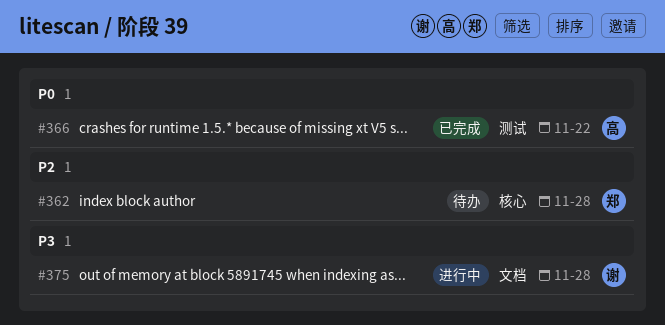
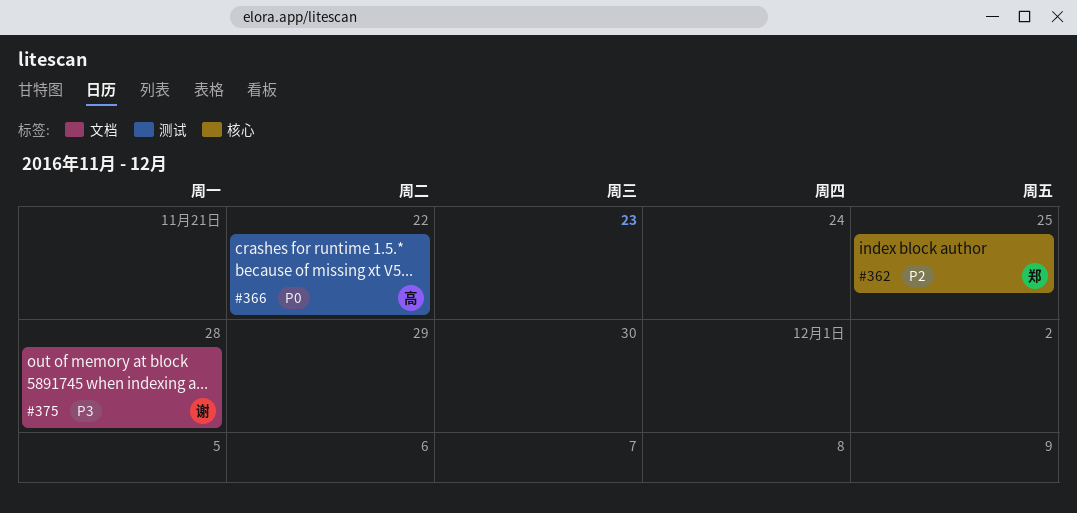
#362, due: Nov 28 -> Nov 25

